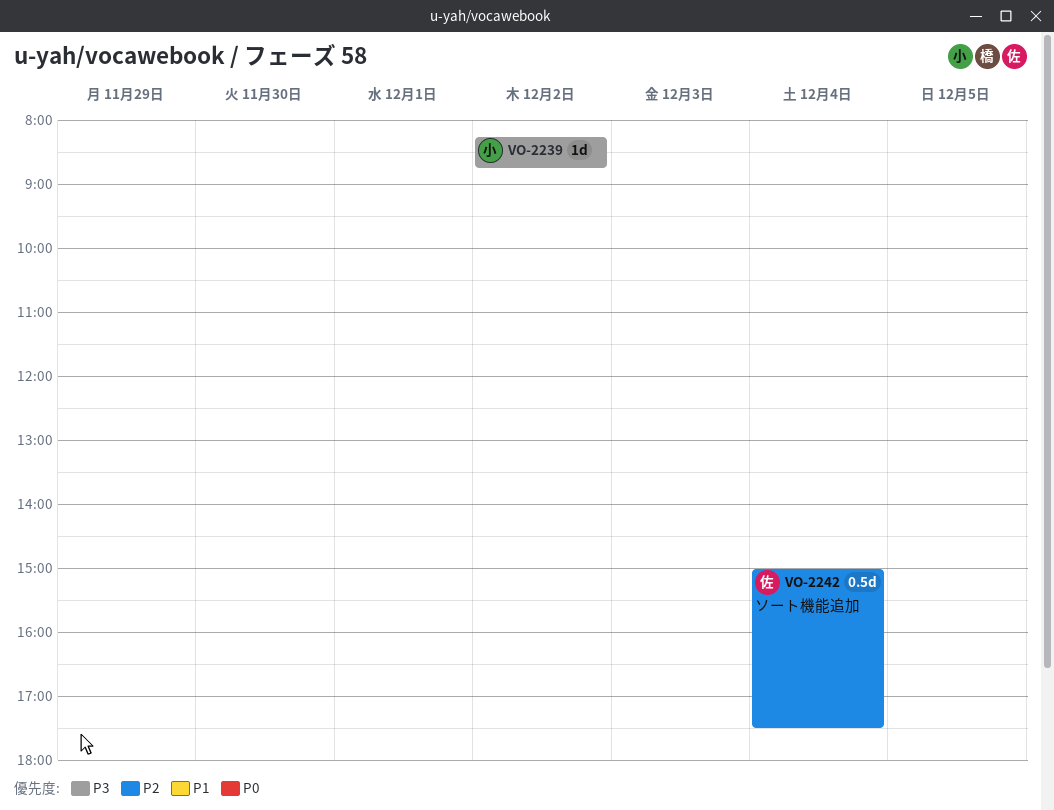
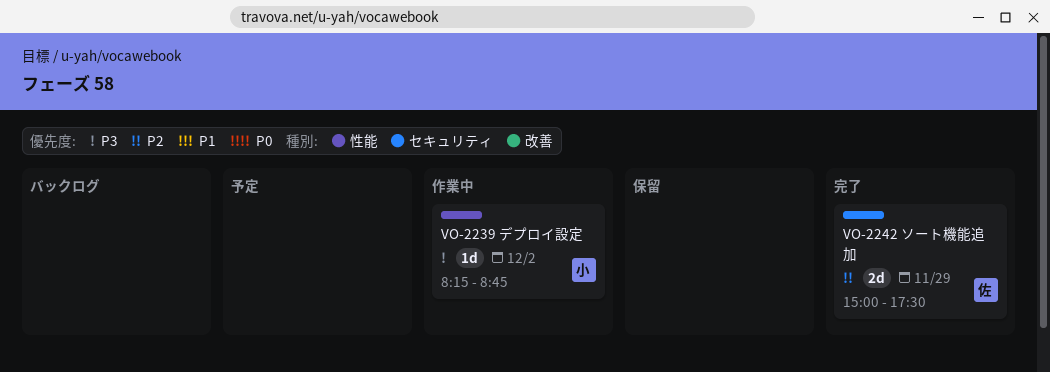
VO-2242, estimate: 0.5d -> 2d
VO-2242, day: Dec 4 -> Nov 29

